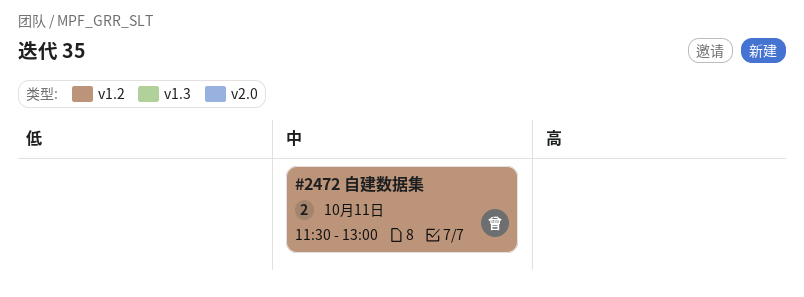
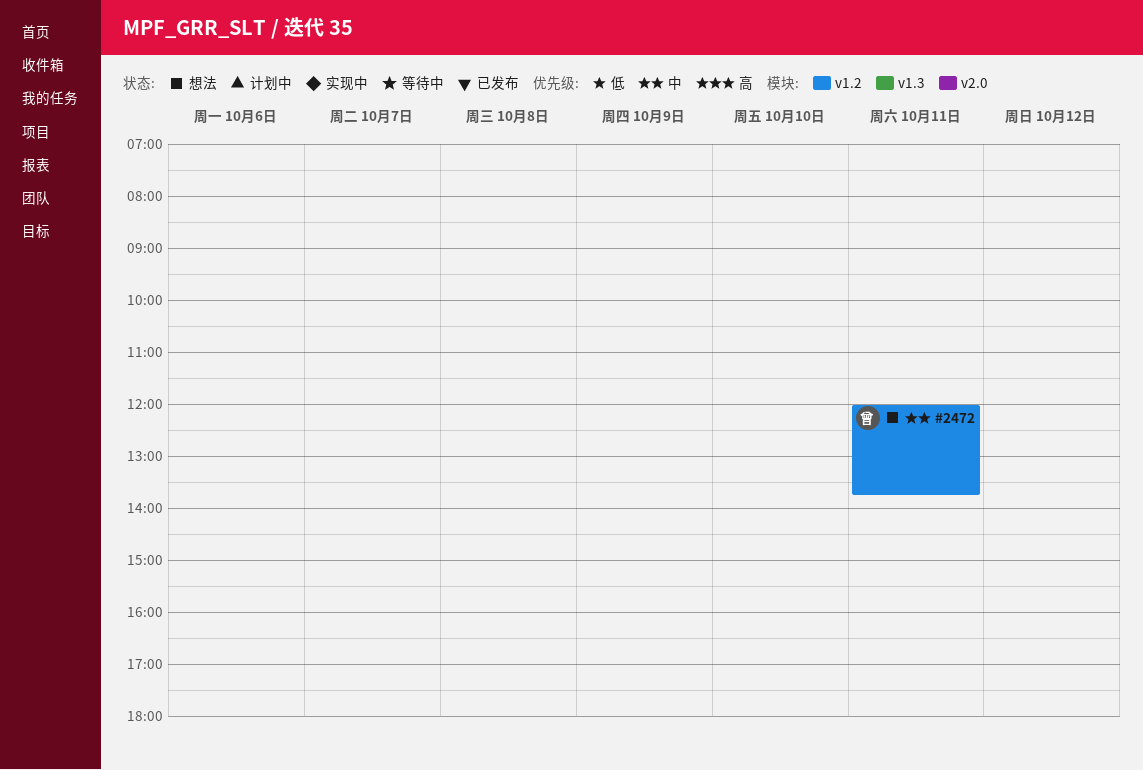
#2472, begins: 11:30 -> 12:00
#2472, ends: 13:00 -> 13:45

